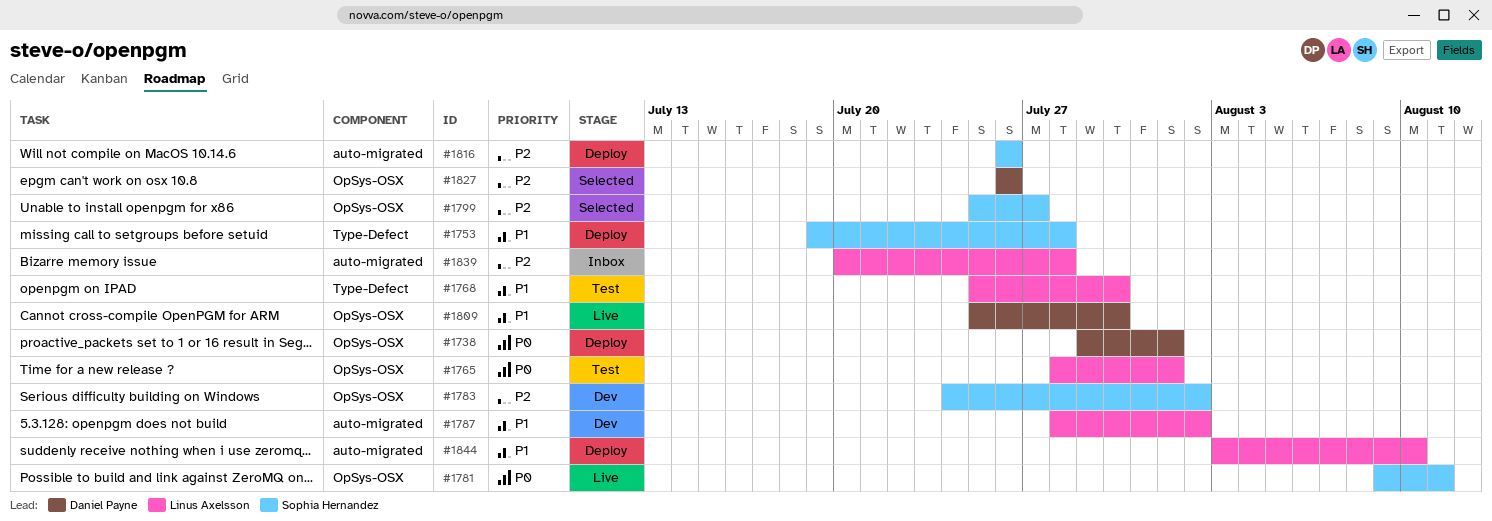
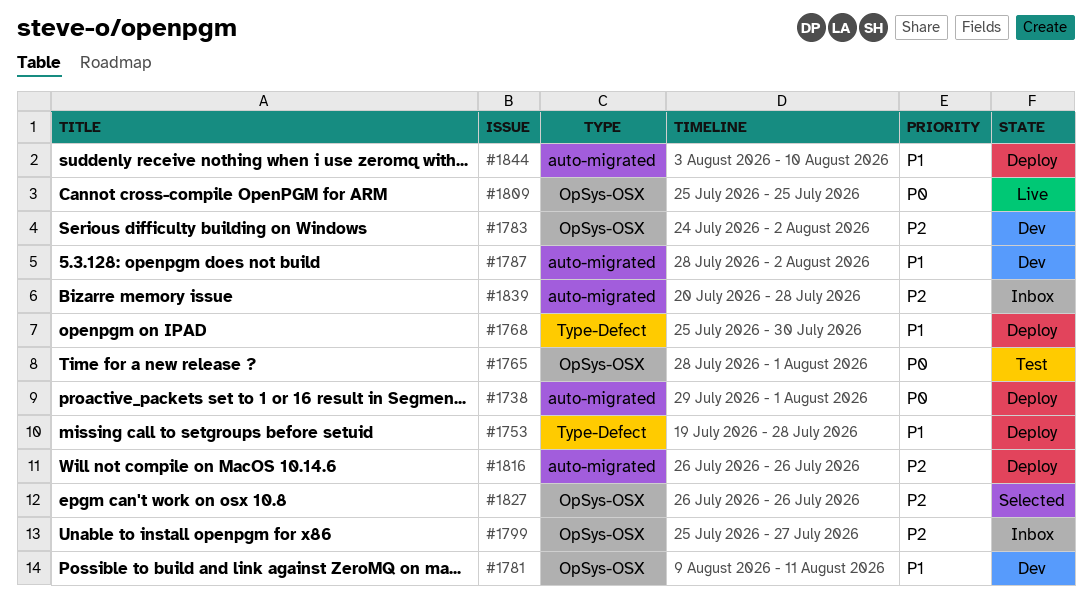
#1738, label: OpSys-OSX -> auto-migrated
#1768, status: Test -> Deploy
#1781, status: Live -> Dev
#1781, priority: P0 -> P1
#1799, status: Selected -> Inbox
#1809, priority: P1 -> P0
#1809, due: Jul 30 -> Jul 25

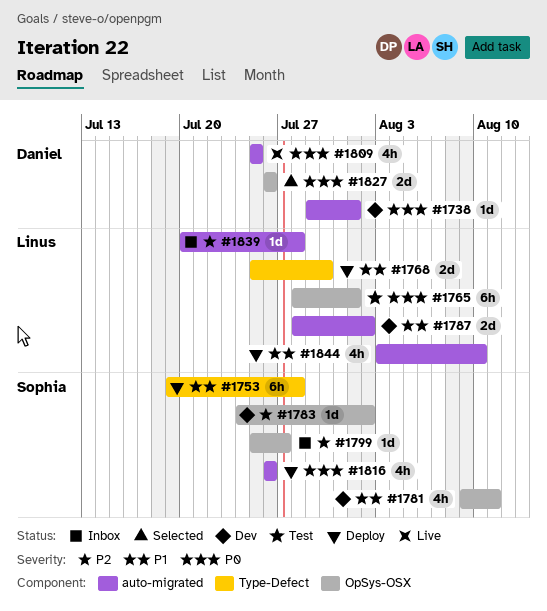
#1738, status: Deploy -> Dev
#1809, label: OpSys-OSX -> auto-migrated
#1816, priority: P2 -> P0
#1827, priority: P2 -> P0

